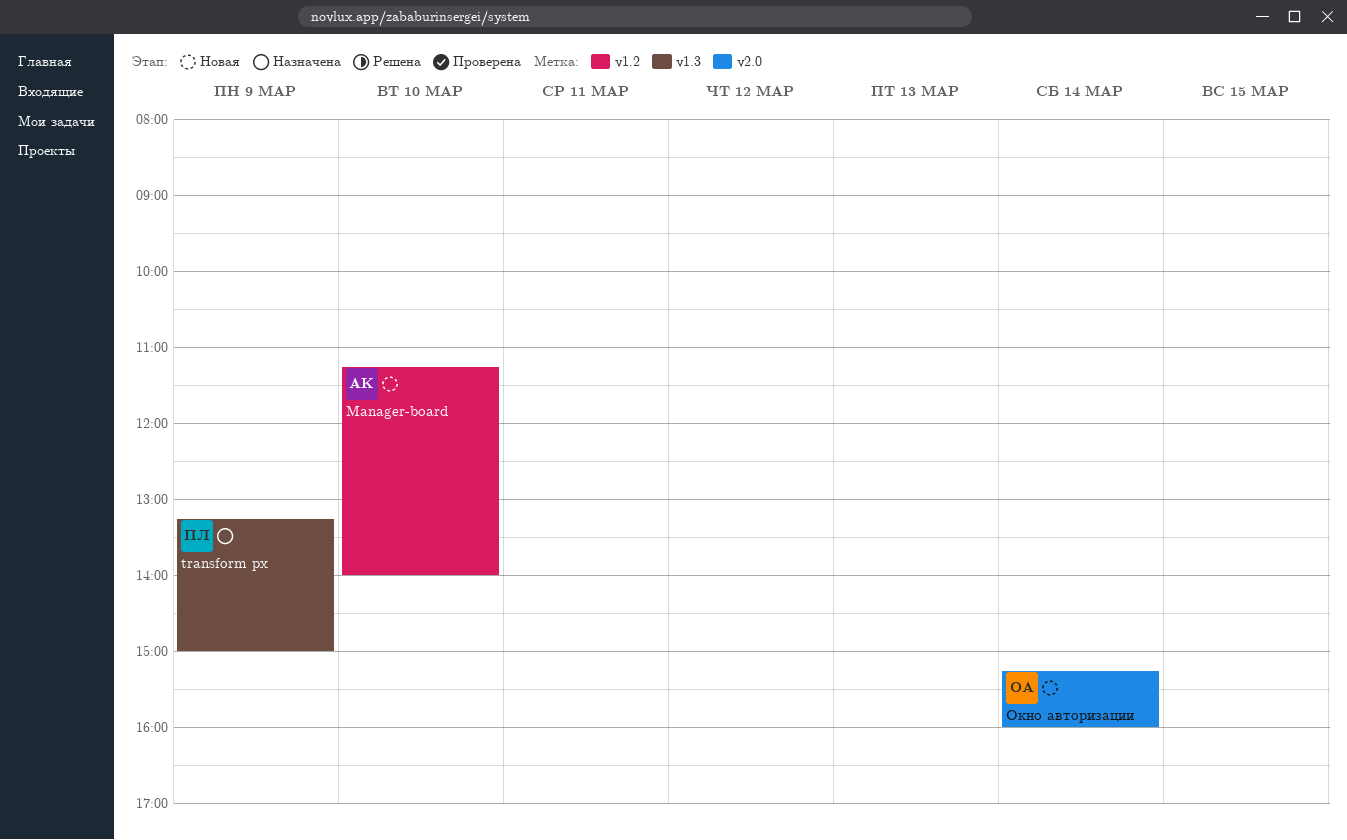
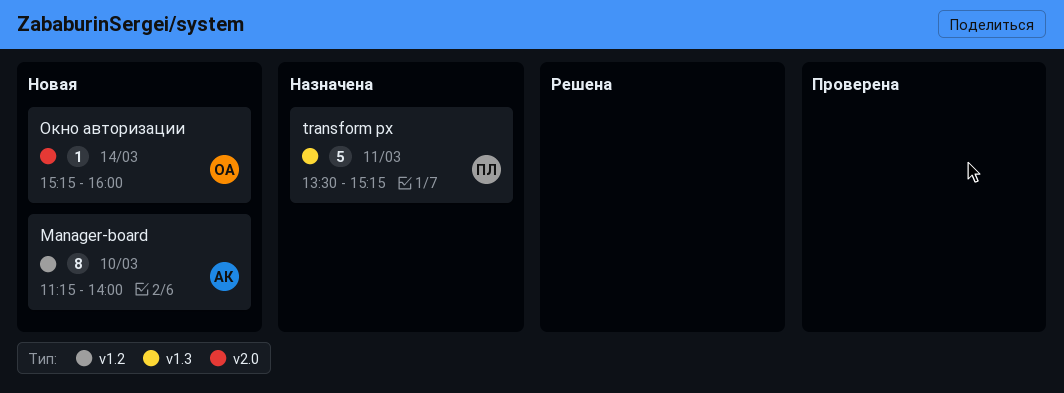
transform px, day: Mar 9 -> Mar 11
transform px, begins: 13:15 -> 13:30
transform px, ends: 15:00 -> 15:15

